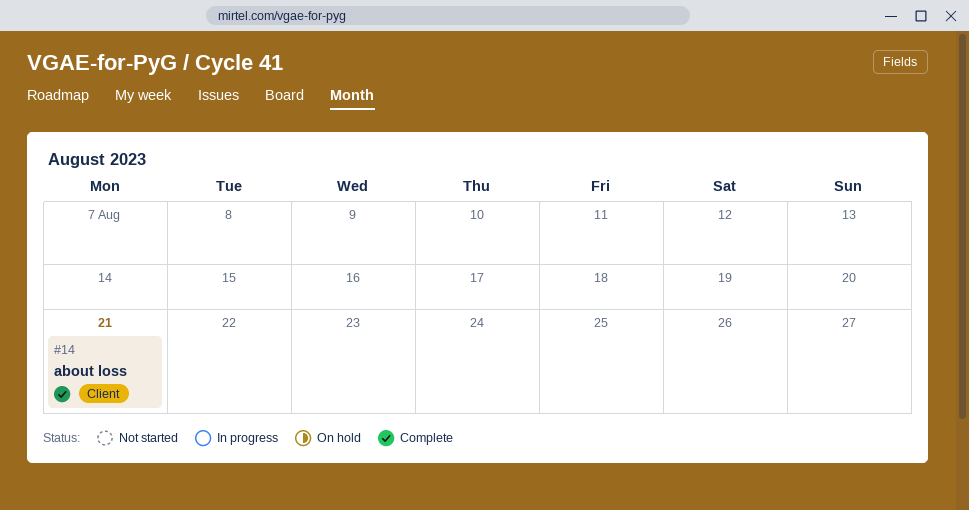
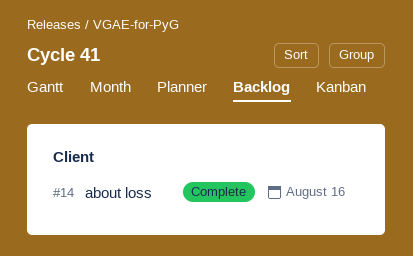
#14, due: Aug 21 -> Aug 16

